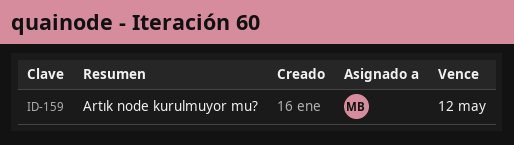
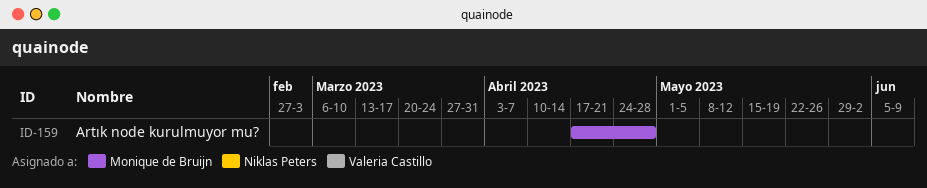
ID-159, due: May 12 -> Apr 28

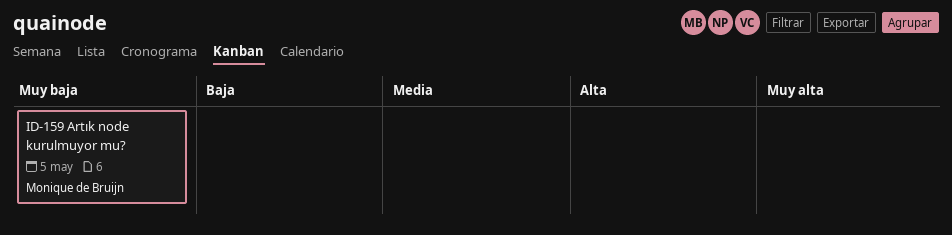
ID-159, due: Apr 28 -> May 5

